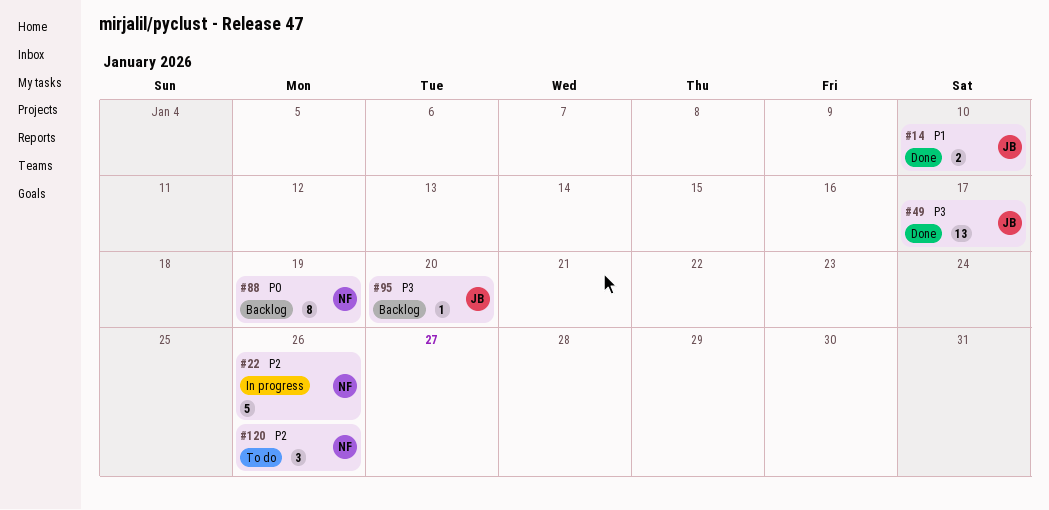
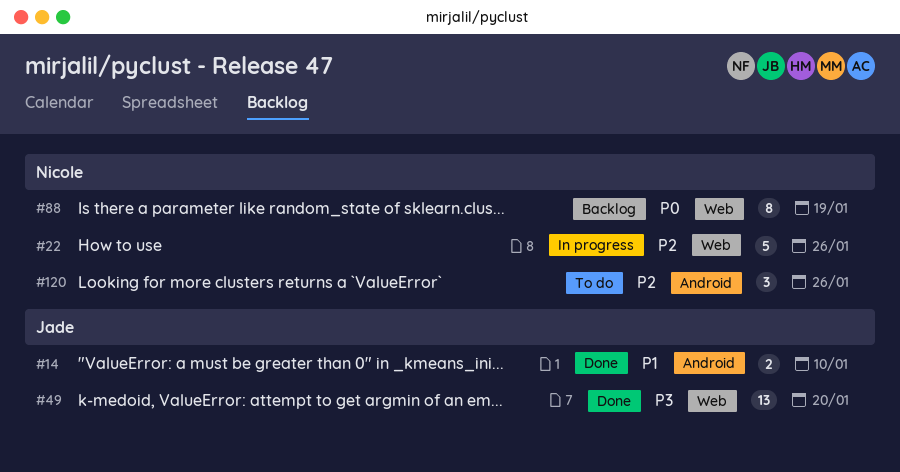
#49, due: Jan 17 -> Jan 20
#95: present -> none

